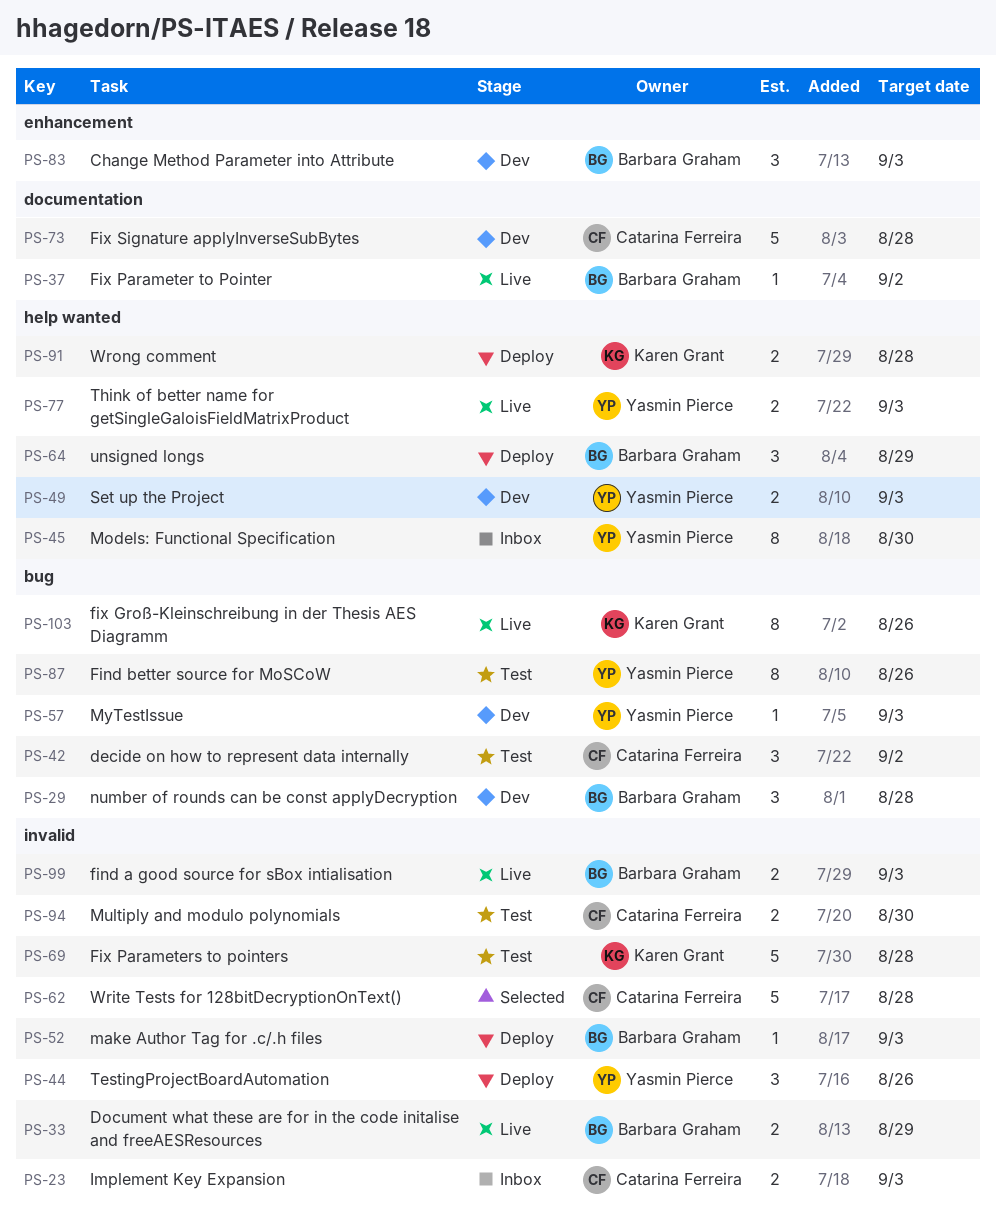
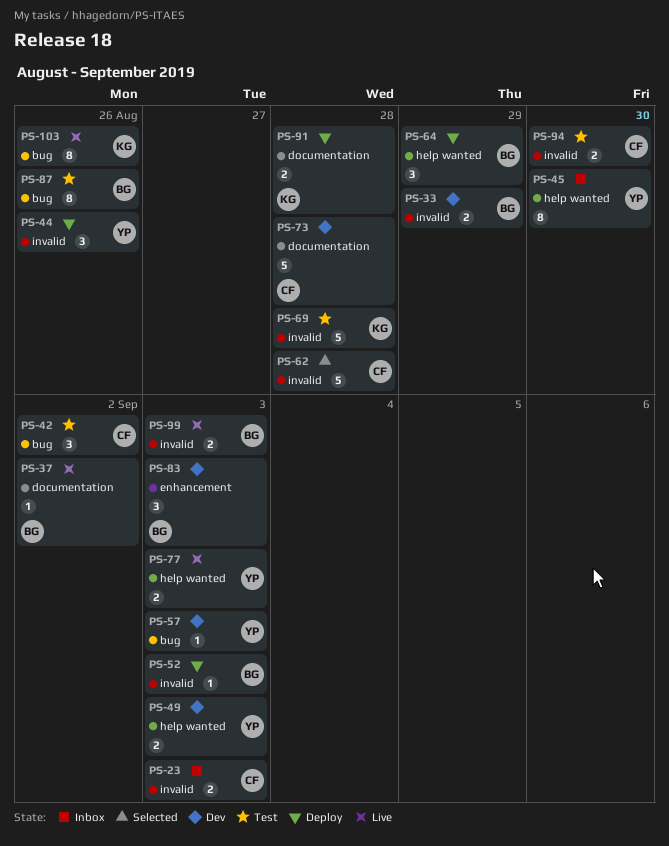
PS-29: present -> none
PS-33, status: Live -> Dev
PS-87, owner: Yasmin Pierce -> Barbara Graham
PS-91, label: help wanted -> documentation

